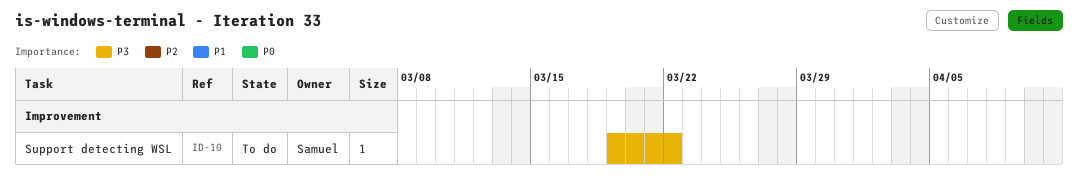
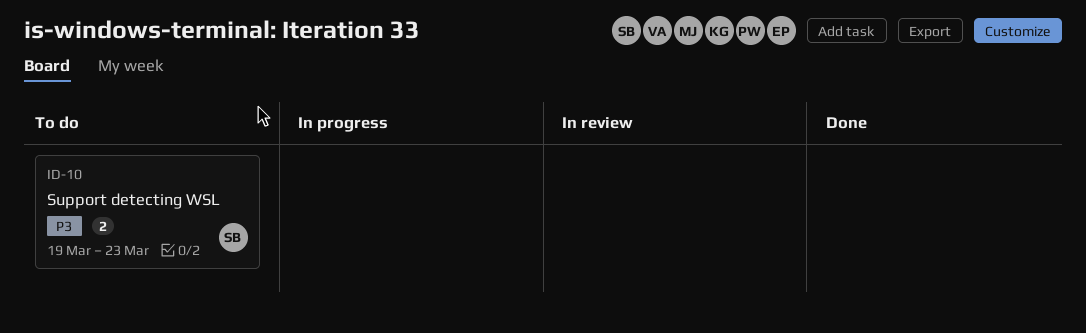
ID-10, estimate: 1 -> 2
ID-10, due: Mar 22 -> Mar 23

